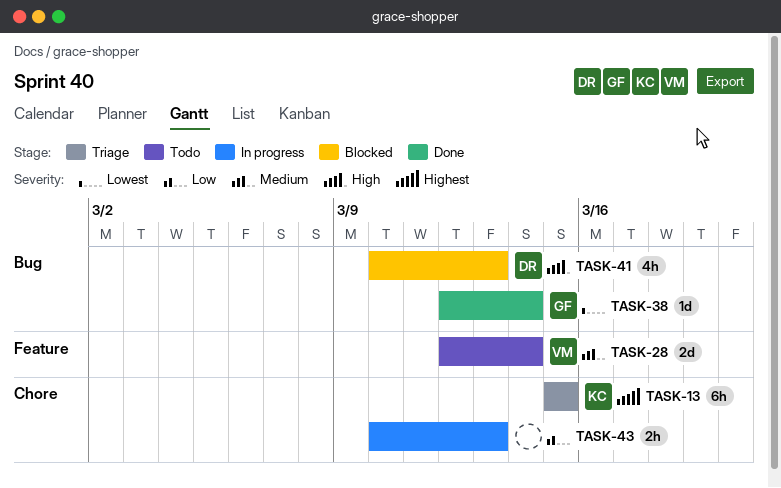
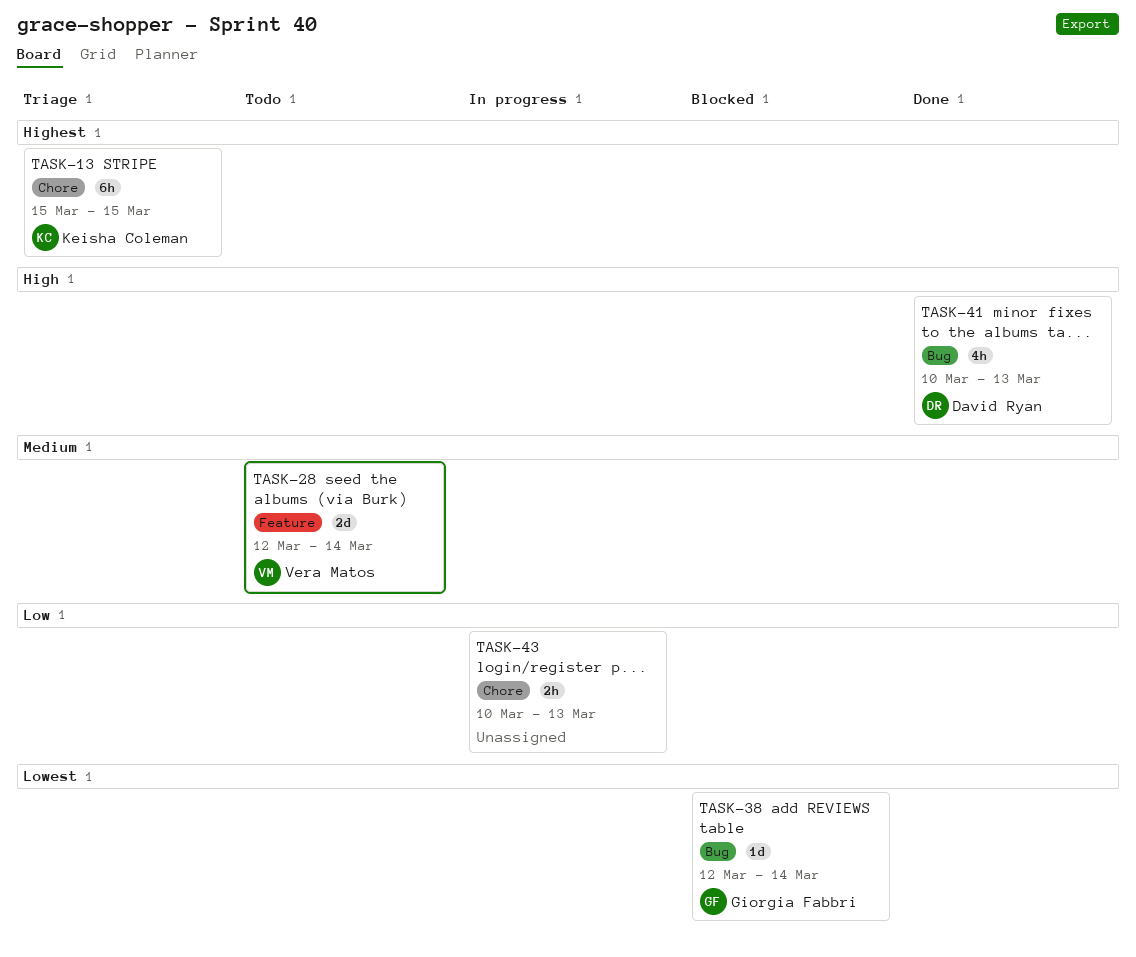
TASK-38, status: Done -> Blocked
TASK-41, status: Blocked -> Done

